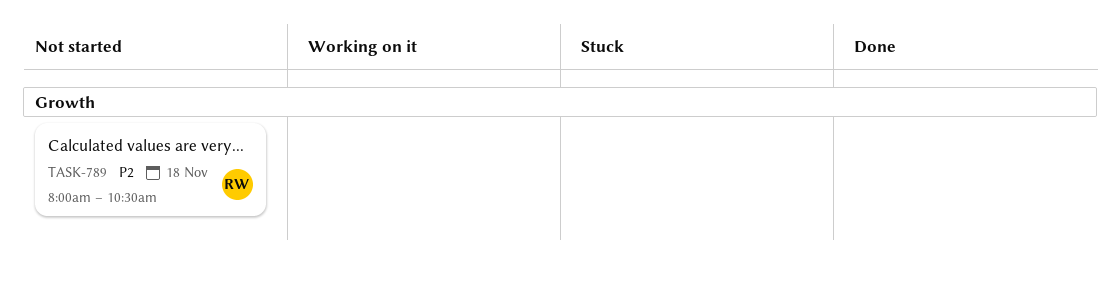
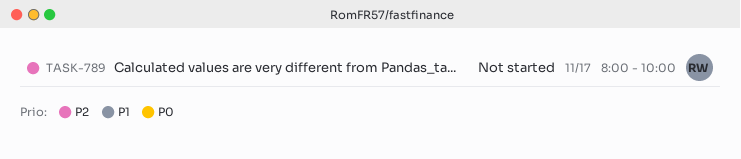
TASK-789, day: Nov 18 -> Nov 17
TASK-789, ends: 10:30 -> 10:00

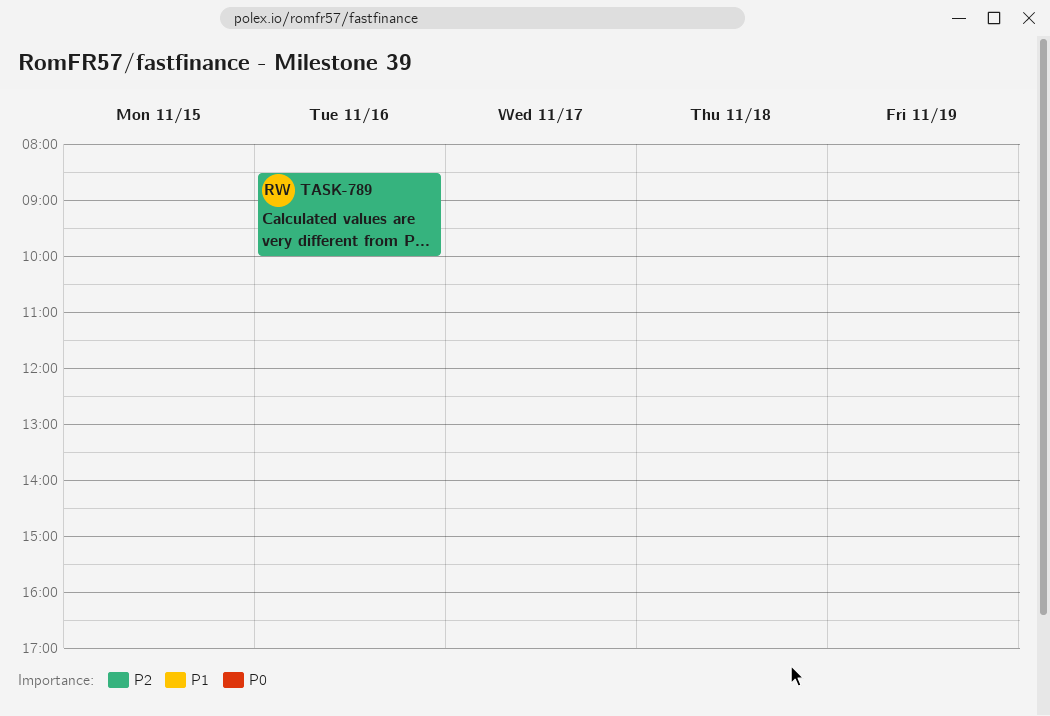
TASK-789, day: Nov 17 -> Nov 16
TASK-789, begins: 08:00 -> 08:30

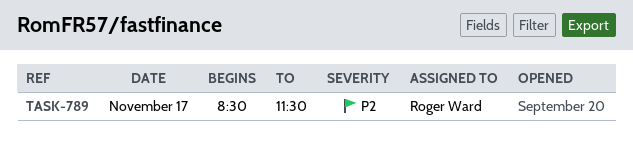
TASK-789, day: Nov 16 -> Nov 17
TASK-789, ends: 10:00 -> 11:30

